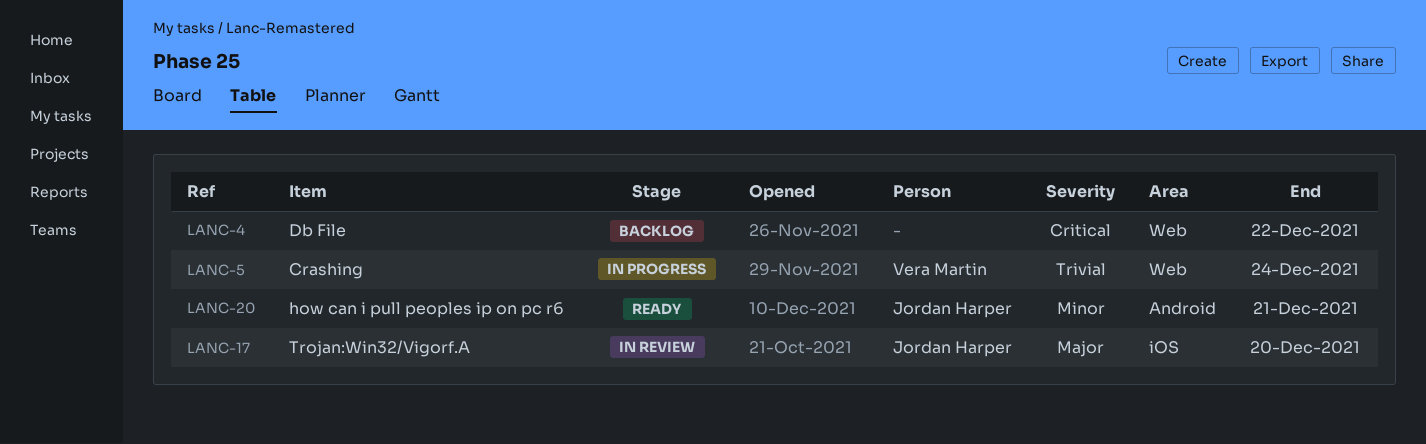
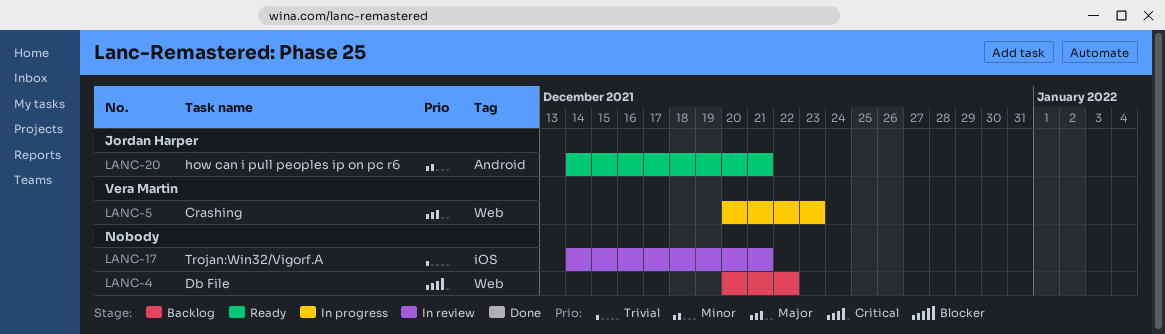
LANC-5, priority: Trivial -> Major
LANC-5, due: Dec 24 -> Dec 23
LANC-17, owner: Jordan Harper -> none
LANC-17, priority: Major -> Trivial
LANC-17, due: Dec 20 -> Dec 21

